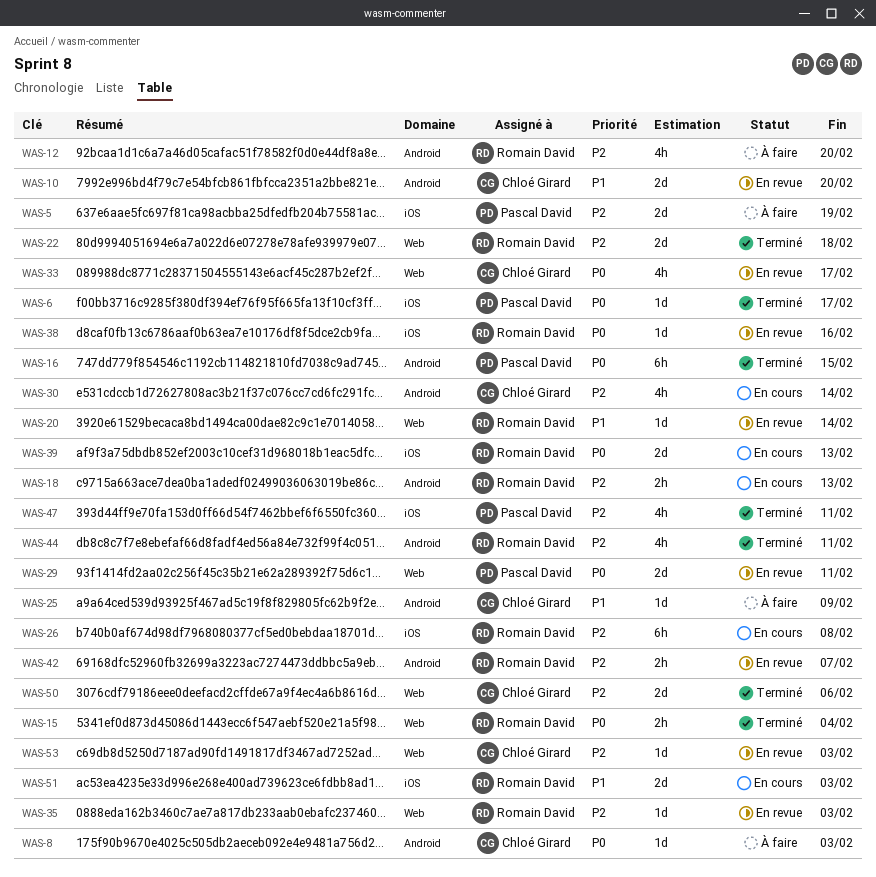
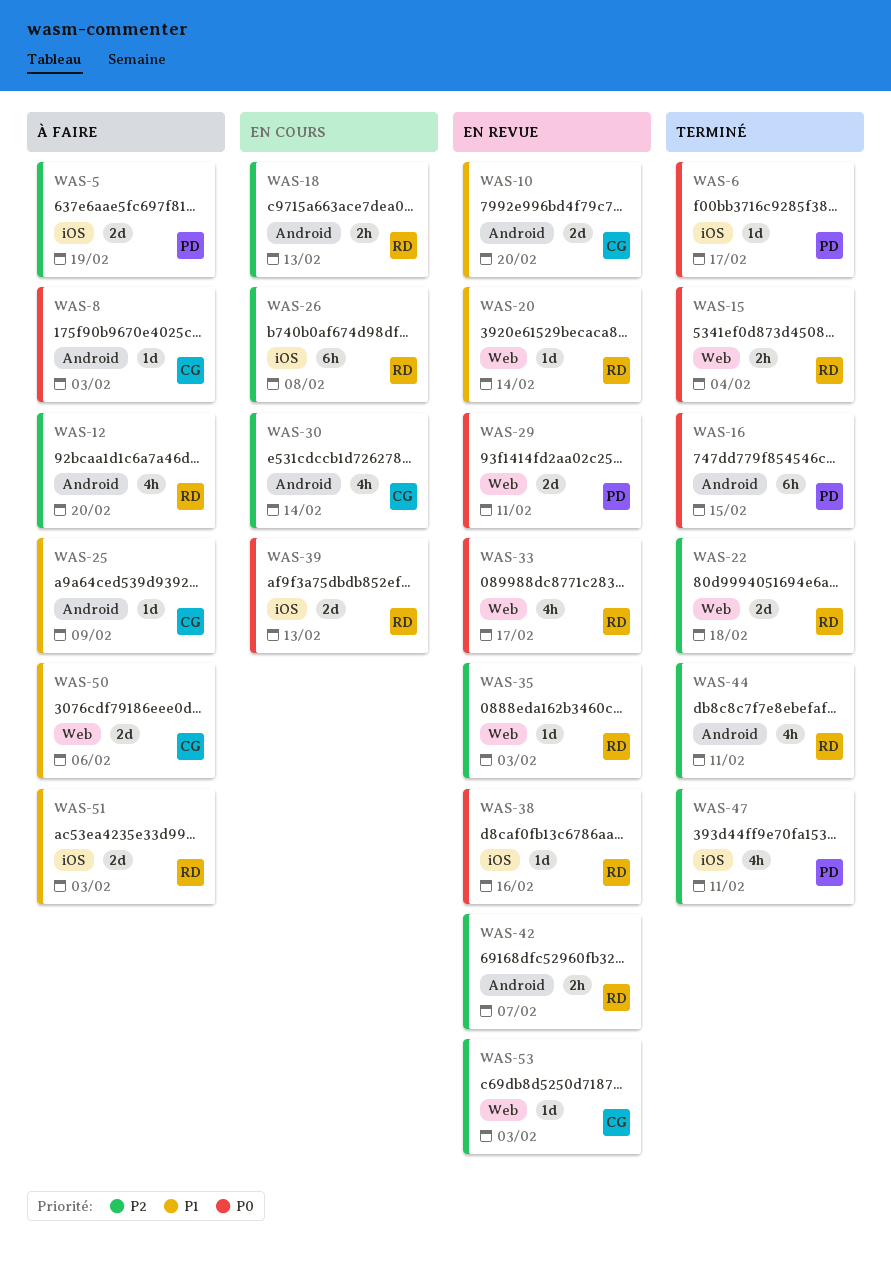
WAS-33, owner: Chloé Girard -> Romain David
WAS-50, status: Terminé -> À faire
WAS-50, priority: P2 -> P1
WAS-51, status: En cours -> À faire

